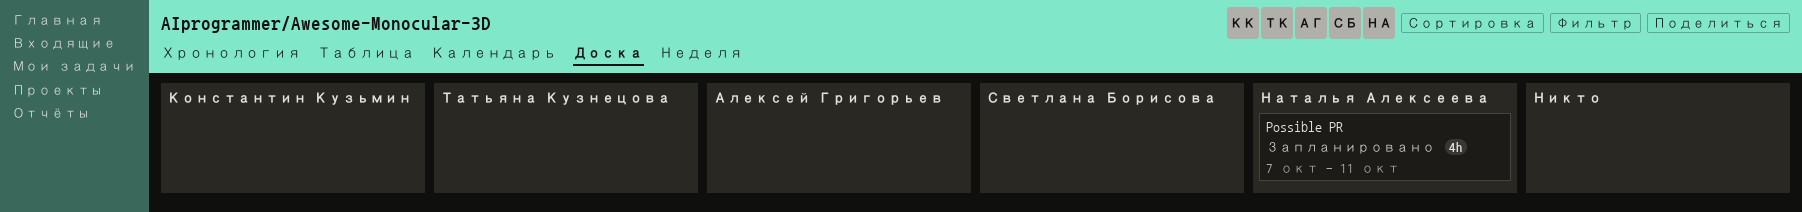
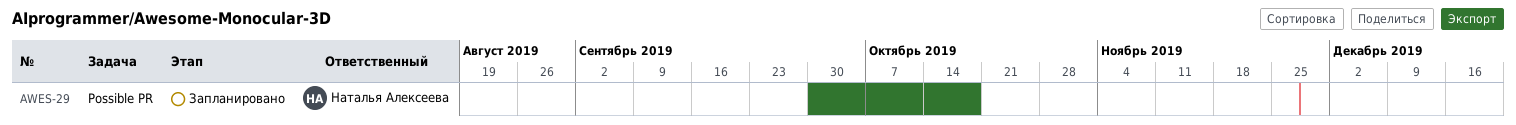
Possible PR, start: Oct 7 -> Sep 30
Possible PR, due: Oct 11 -> Oct 18

